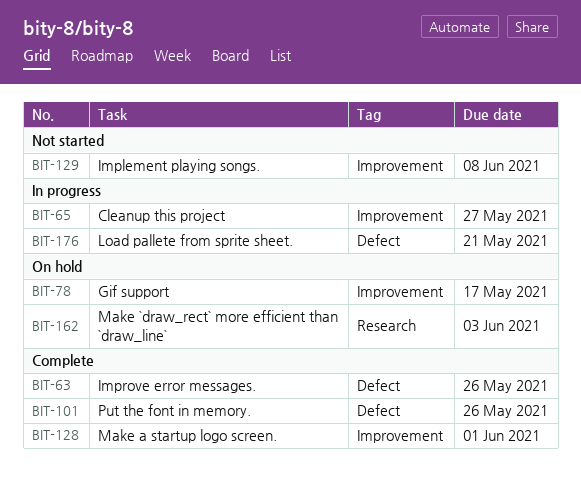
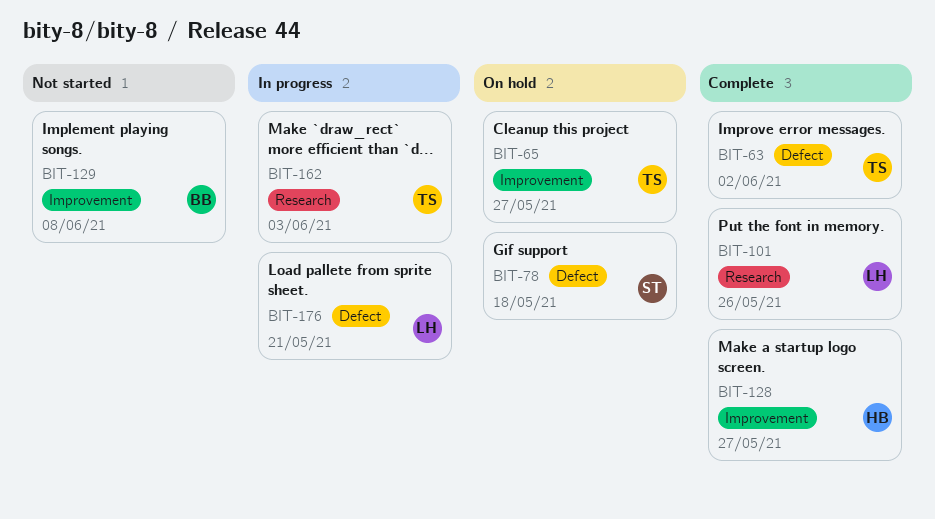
BIT-63, due: May 26 -> Jun 2
BIT-65, status: In progress -> On hold
BIT-78, label: Improvement -> Defect
BIT-78, due: May 17 -> May 18
BIT-101, label: Defect -> Research
BIT-128, due: Jun 1 -> May 27
BIT-162, status: On hold -> In progress

